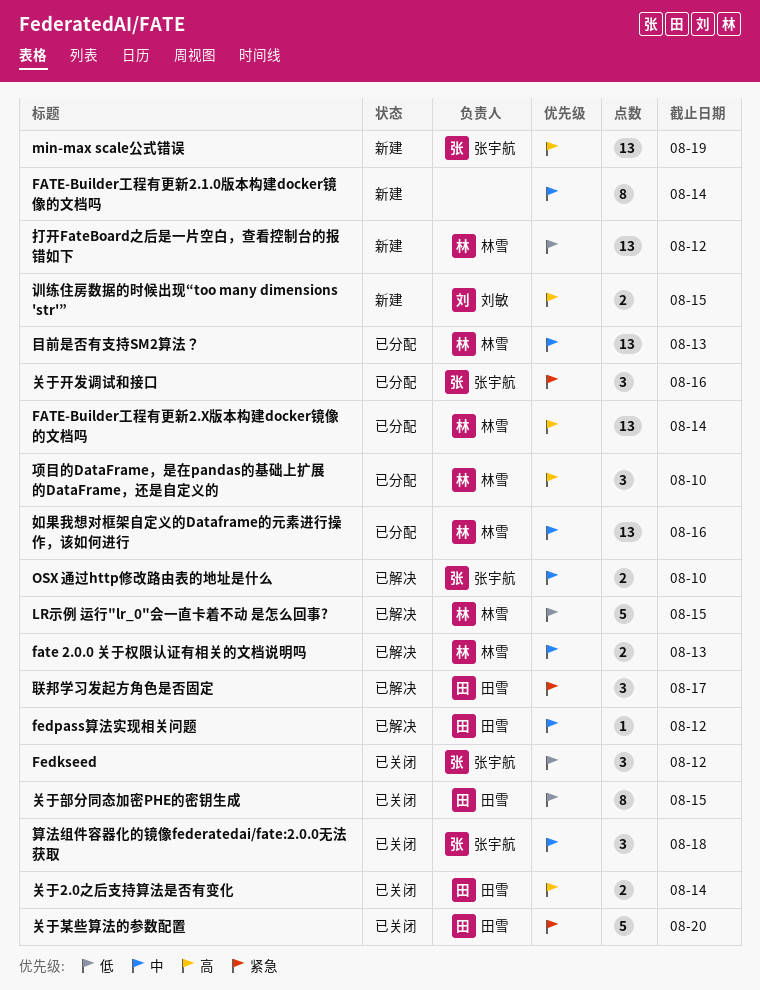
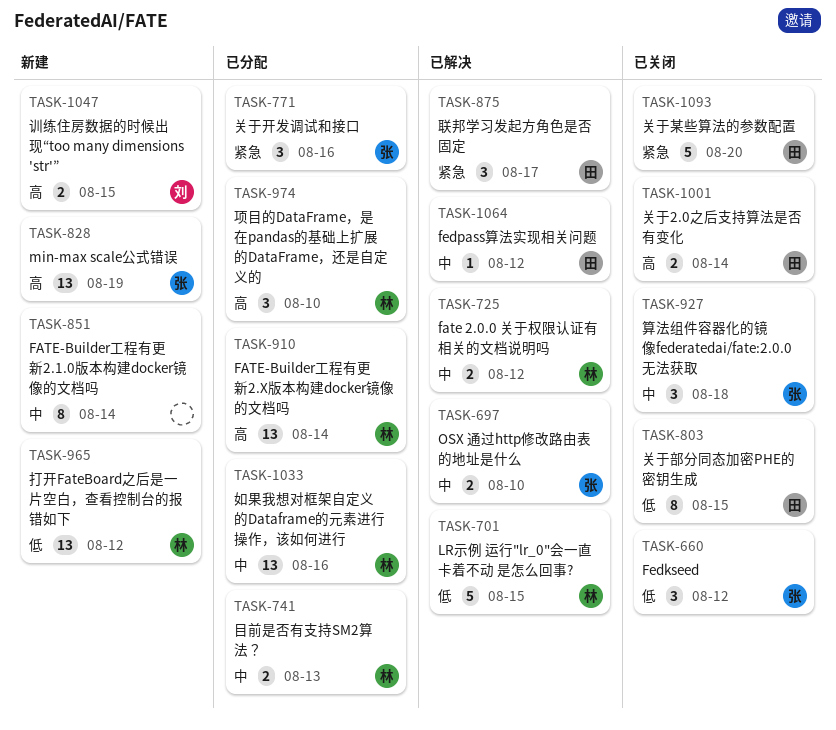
fate 2.0.0 关于权限认证有相关的文档说明吗, due: Aug 13 -> Aug 12
目前是否有支持SM2算法？, estimate: 13 -> 2

